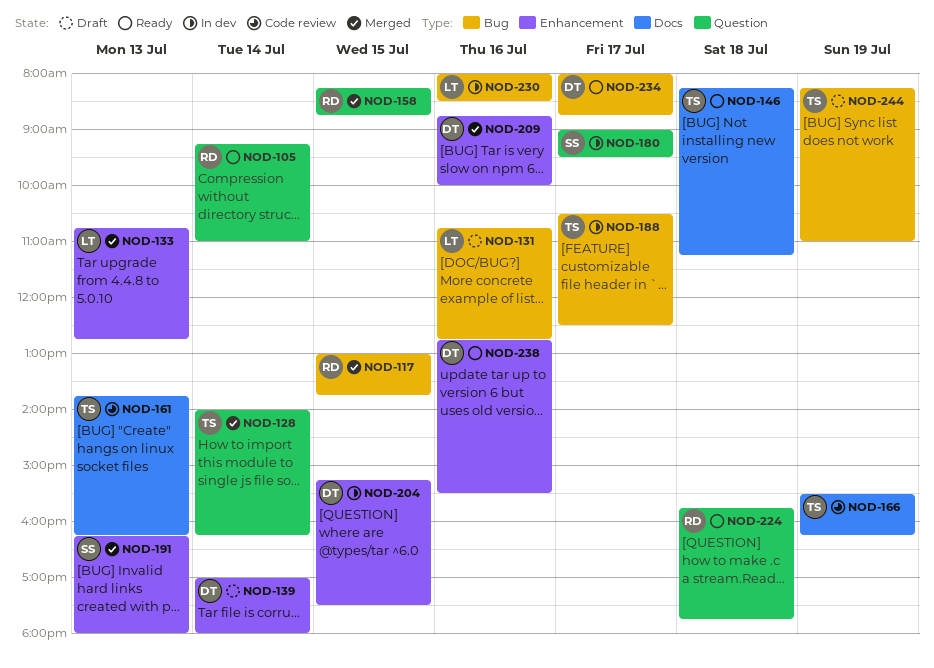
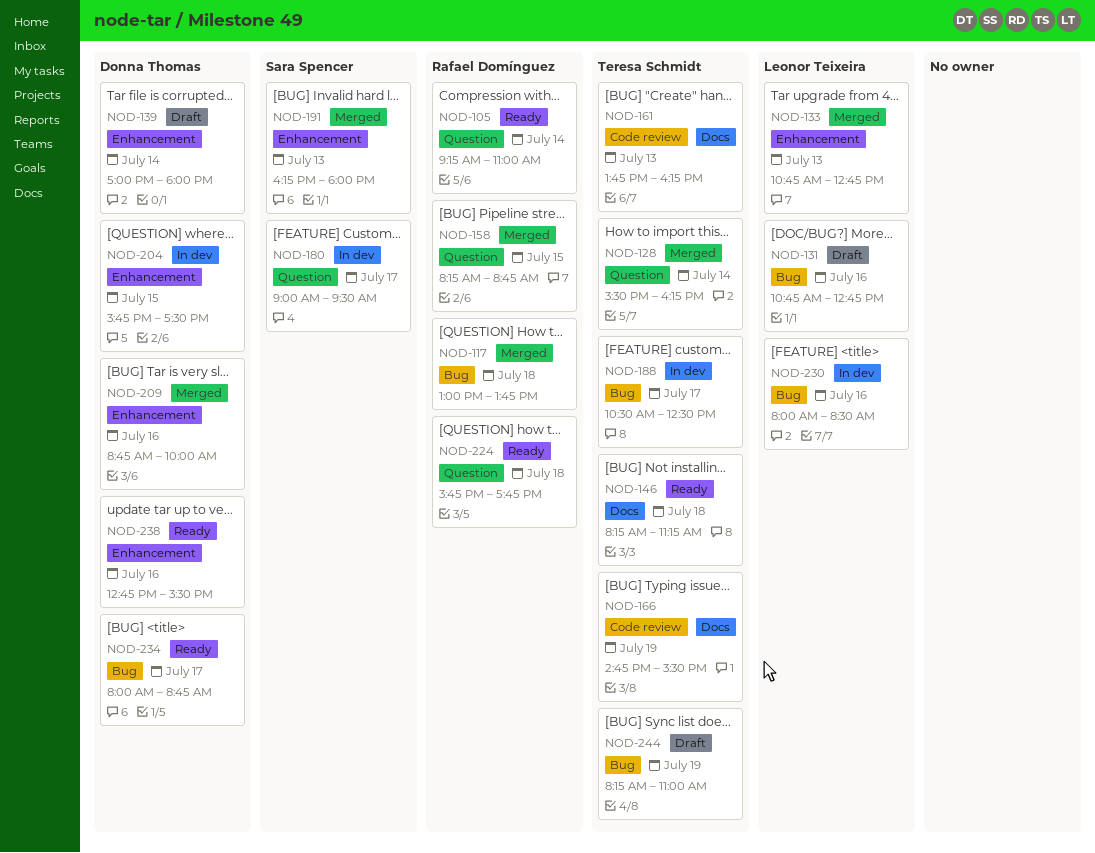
NOD-117, day: Jul 15 -> Jul 18
NOD-128, begins: 14:00 -> 15:30
NOD-166, begins: 15:30 -> 14:45
NOD-166, ends: 16:15 -> 15:30
NOD-204, begins: 15:15 -> 15:45

